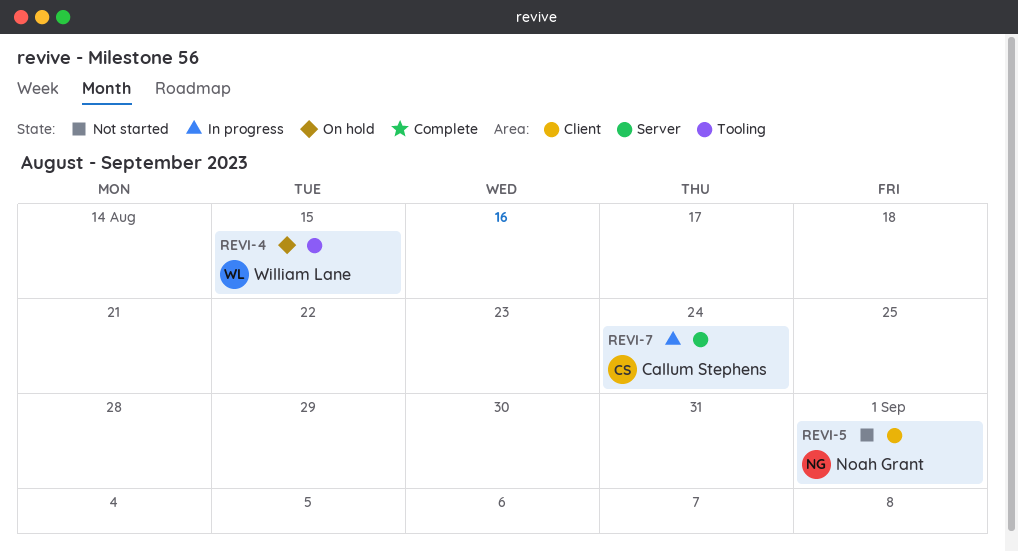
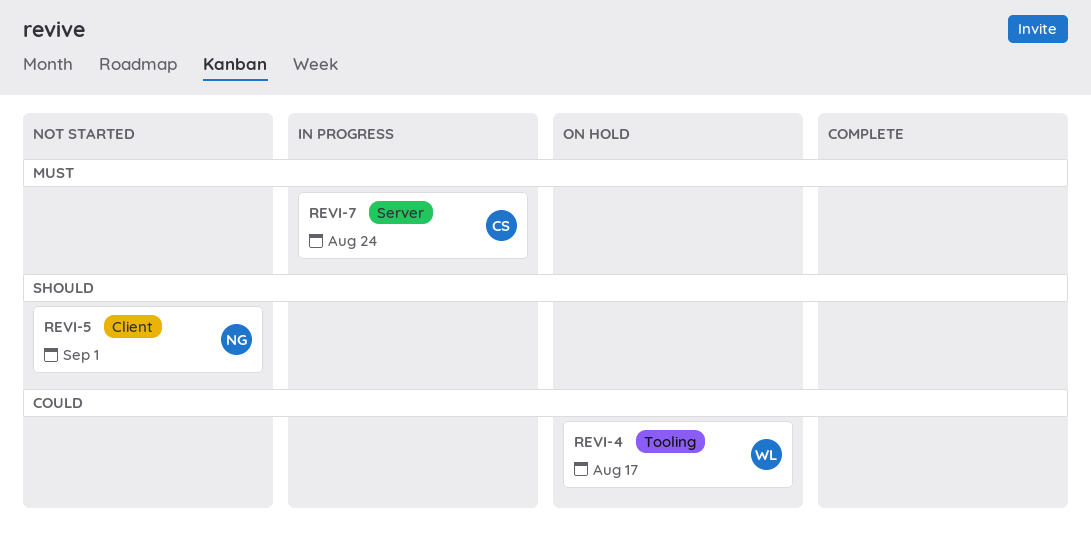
REVI-4, due: Aug 15 -> Aug 17

